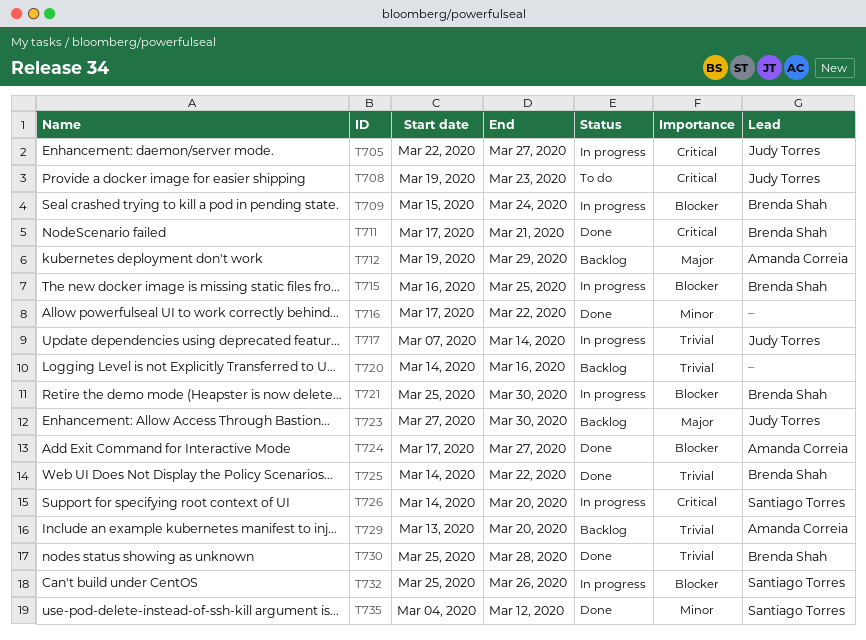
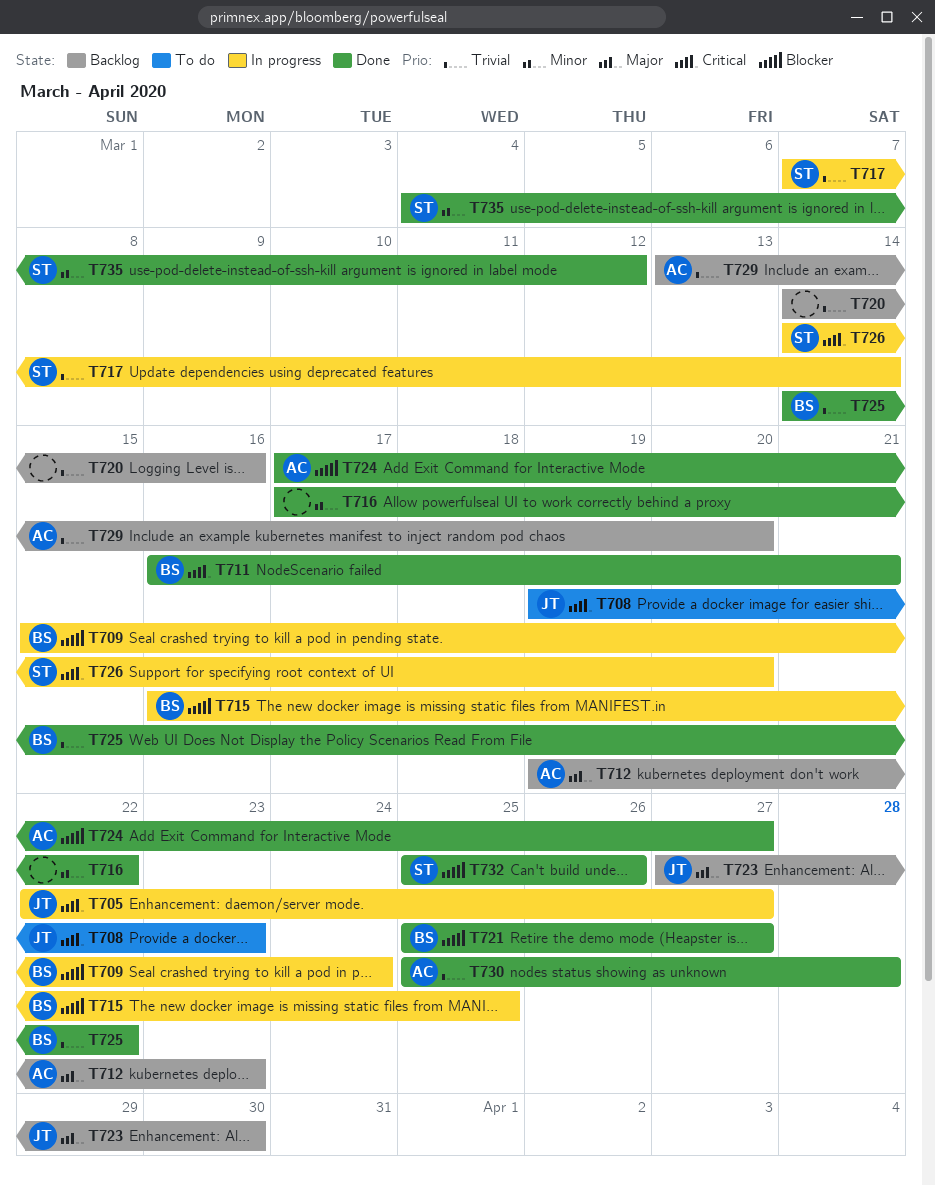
T711, start: Mar 17 -> Mar 16
T712, due: Mar 29 -> Mar 23
T717, owner: Judy Torres -> Santiago Torres
T721, status: In progress -> Done
T721, due: Mar 30 -> Mar 27
T730, owner: Brenda Shah -> Amanda Correia
T732, status: In progress -> Done

